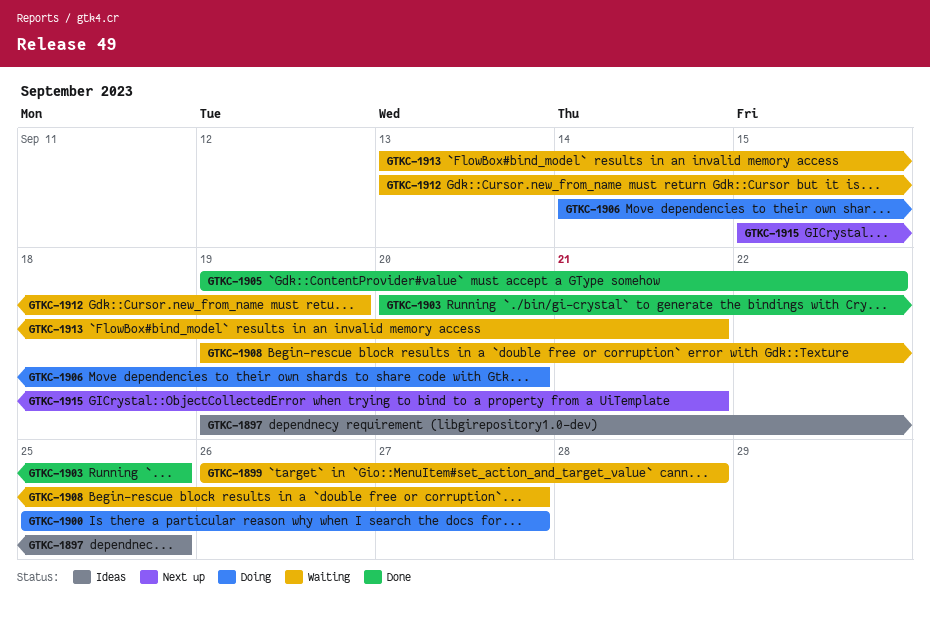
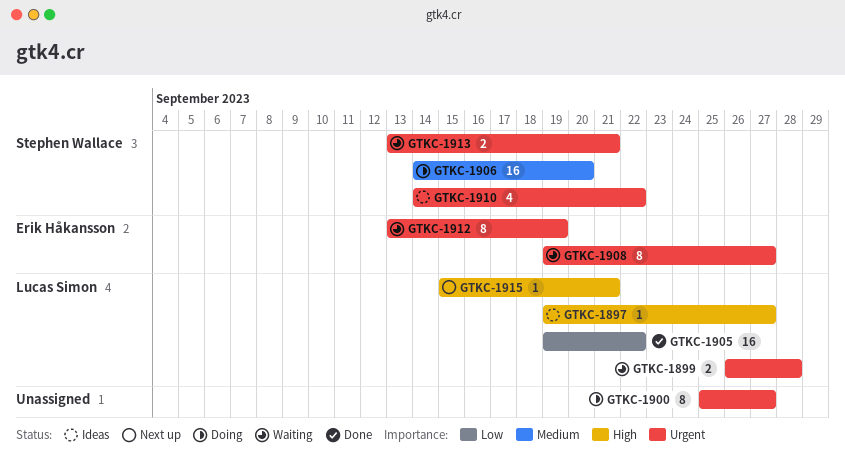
GTKC-1897, due: Sep 25 -> Sep 27
GTKC-1903: present -> none
GTKC-1910: none -> present

